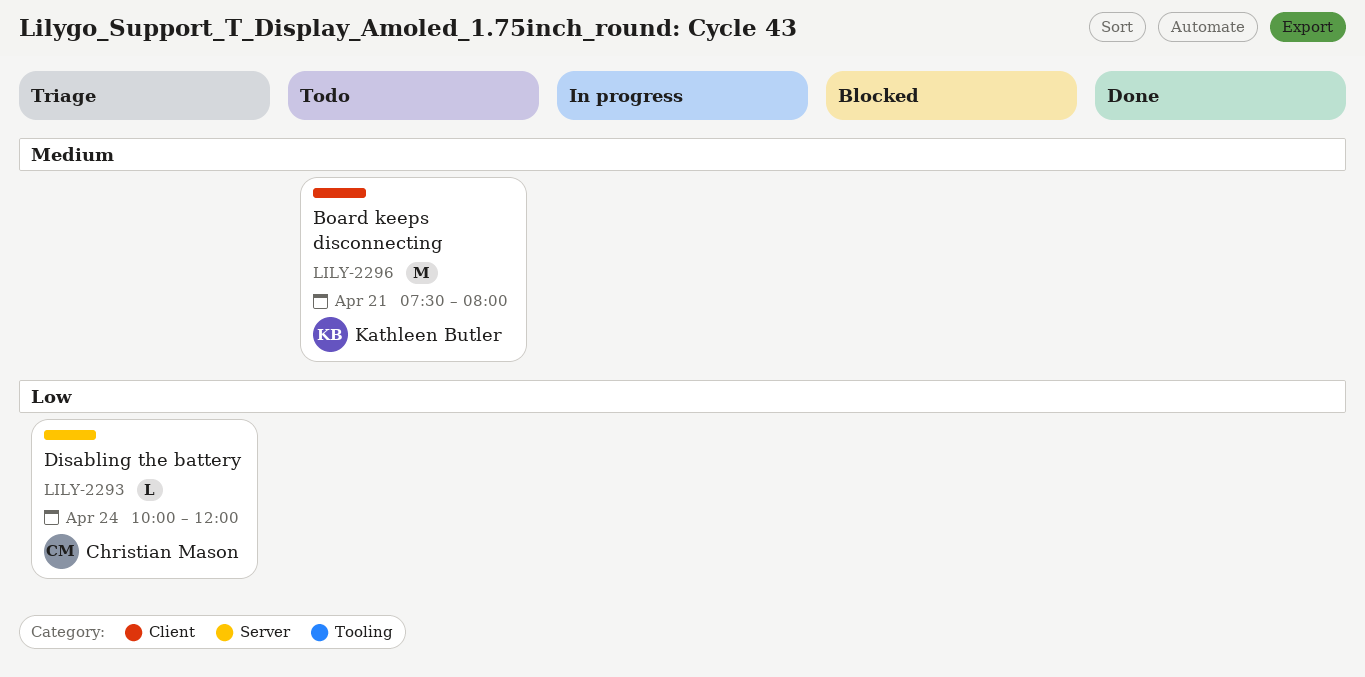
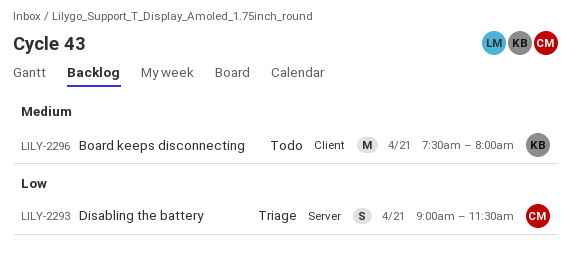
LILY-2293, estimate: L -> S
LILY-2293, day: Apr 24 -> Apr 21
LILY-2293, begins: 10:00 -> 09:00
LILY-2293, ends: 12:00 -> 11:30

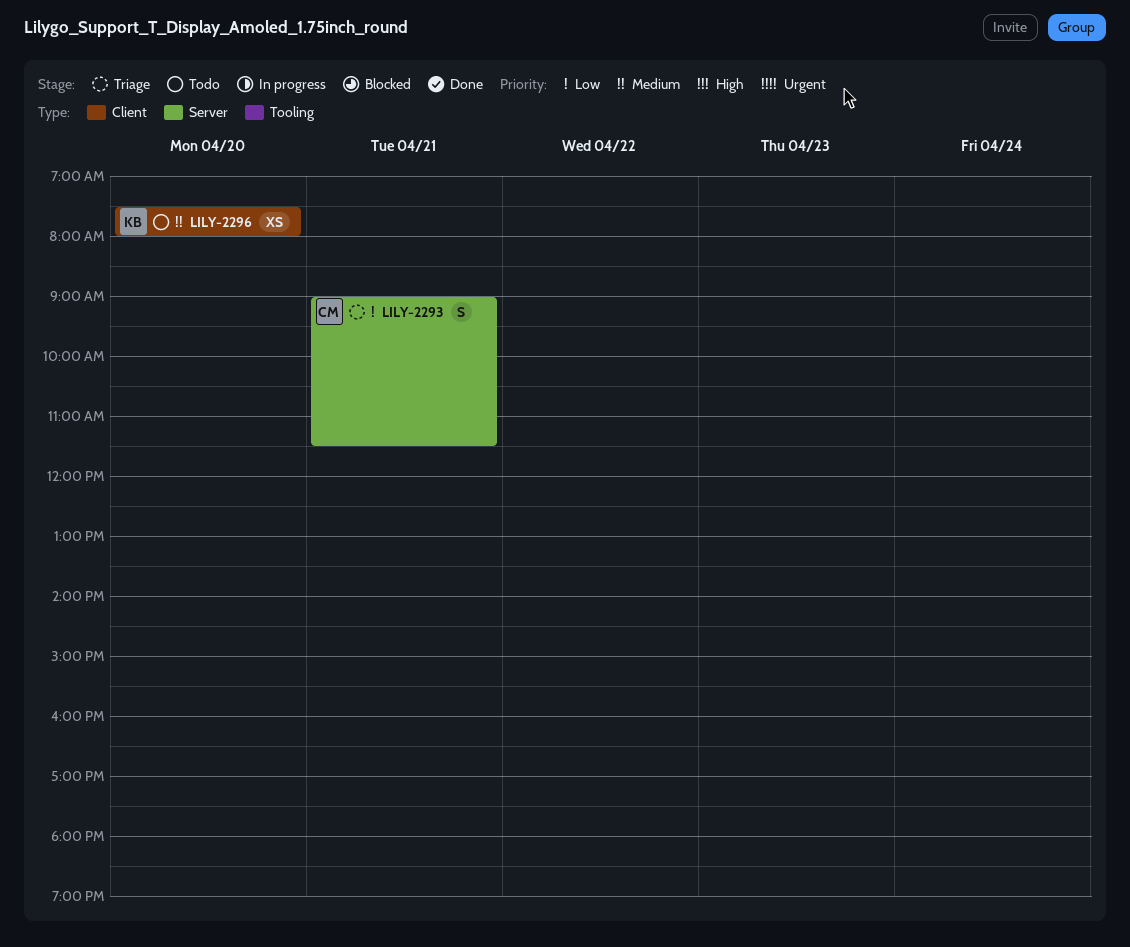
LILY-2296, estimate: M -> XS
LILY-2296, day: Apr 21 -> Apr 20

